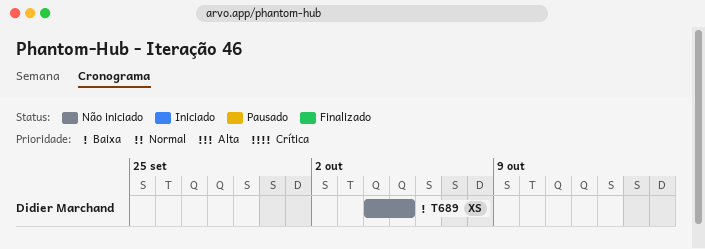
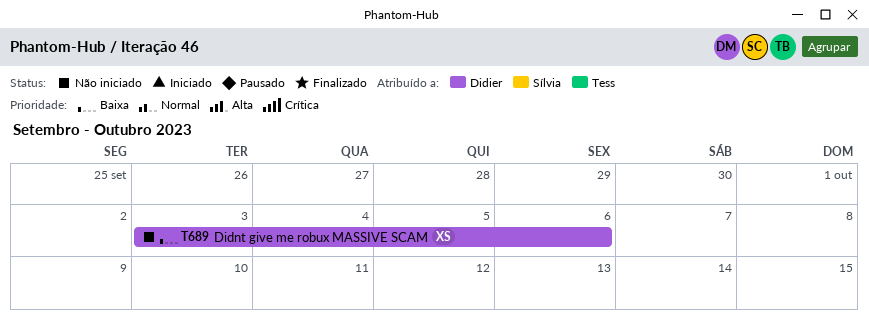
T689, start: Oct 4 -> Oct 3
T689, due: Oct 5 -> Oct 6

